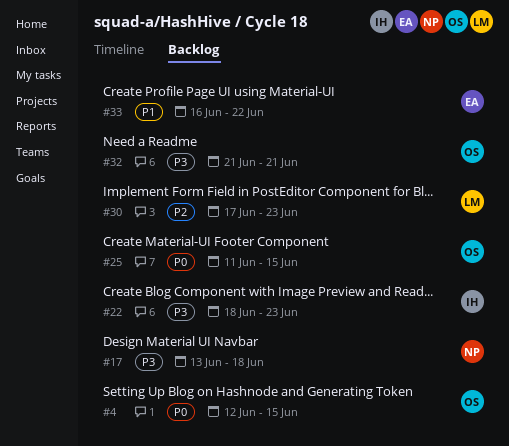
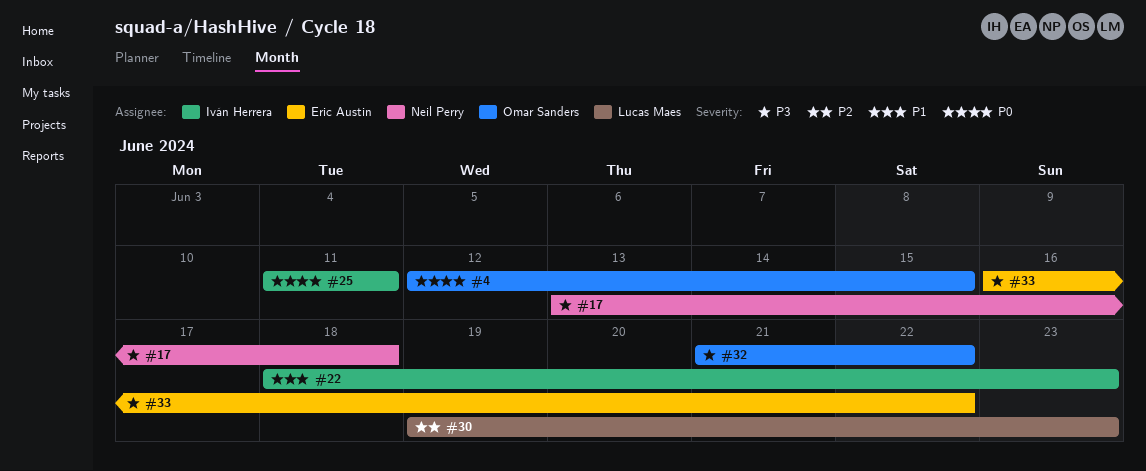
#22, priority: P3 -> P1
#25, owner: Omar Sanders -> Iván Herrera
#25, due: Jun 15 -> Jun 11
#30, start: Jun 17 -> Jun 19
#32, due: Jun 21 -> Jun 22
#33, priority: P1 -> P3

